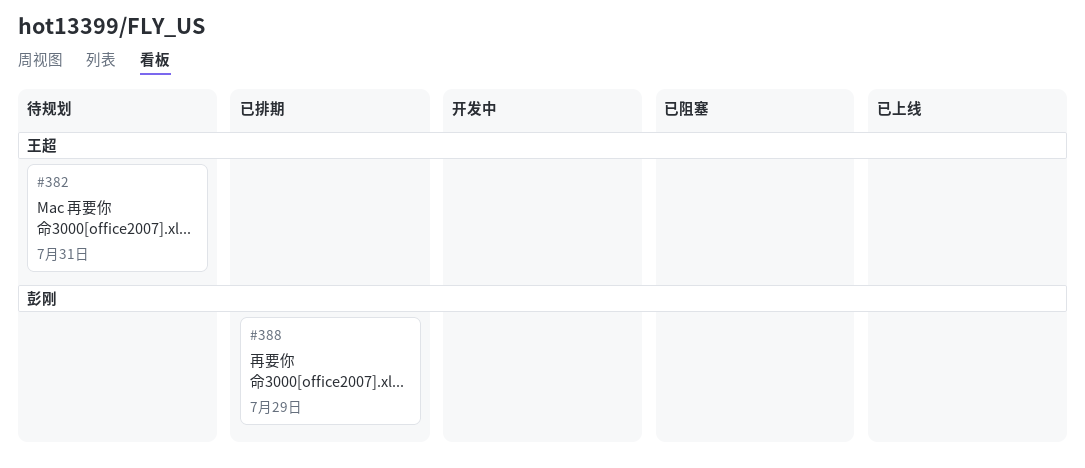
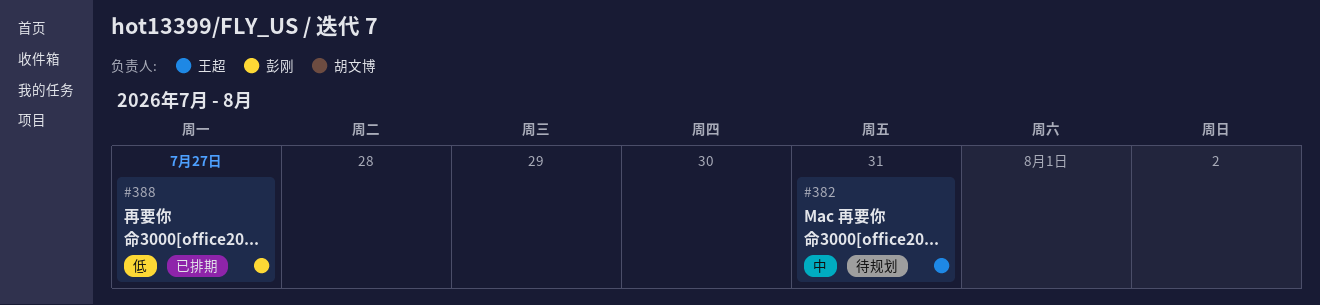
#388, due: Jul 29 -> Jul 27

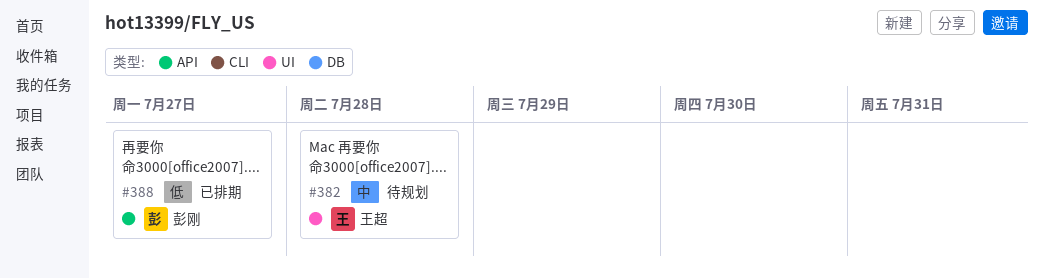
#382, due: Jul 31 -> Jul 28

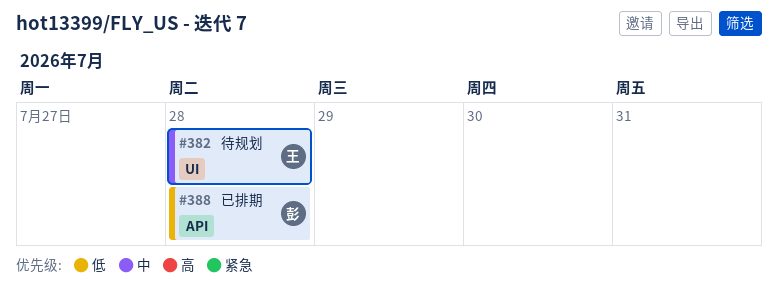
#388, due: Jul 27 -> Jul 28

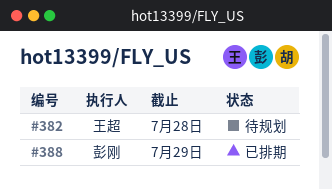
#388, due: Jul 28 -> Jul 29

